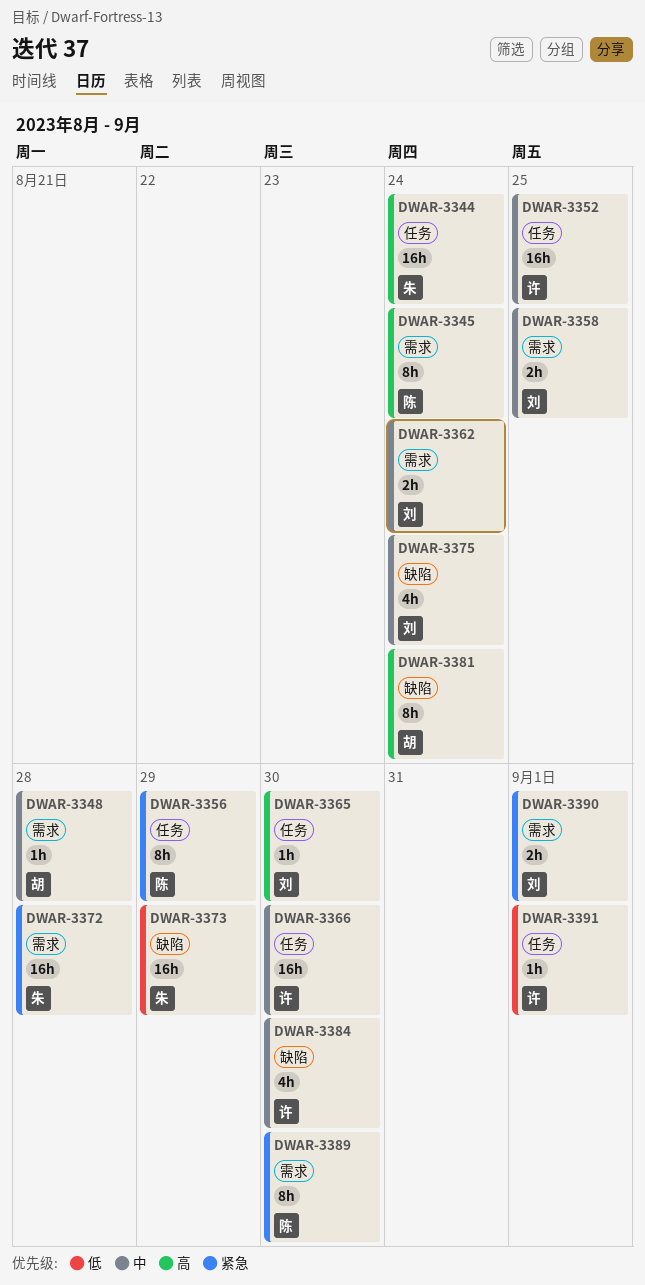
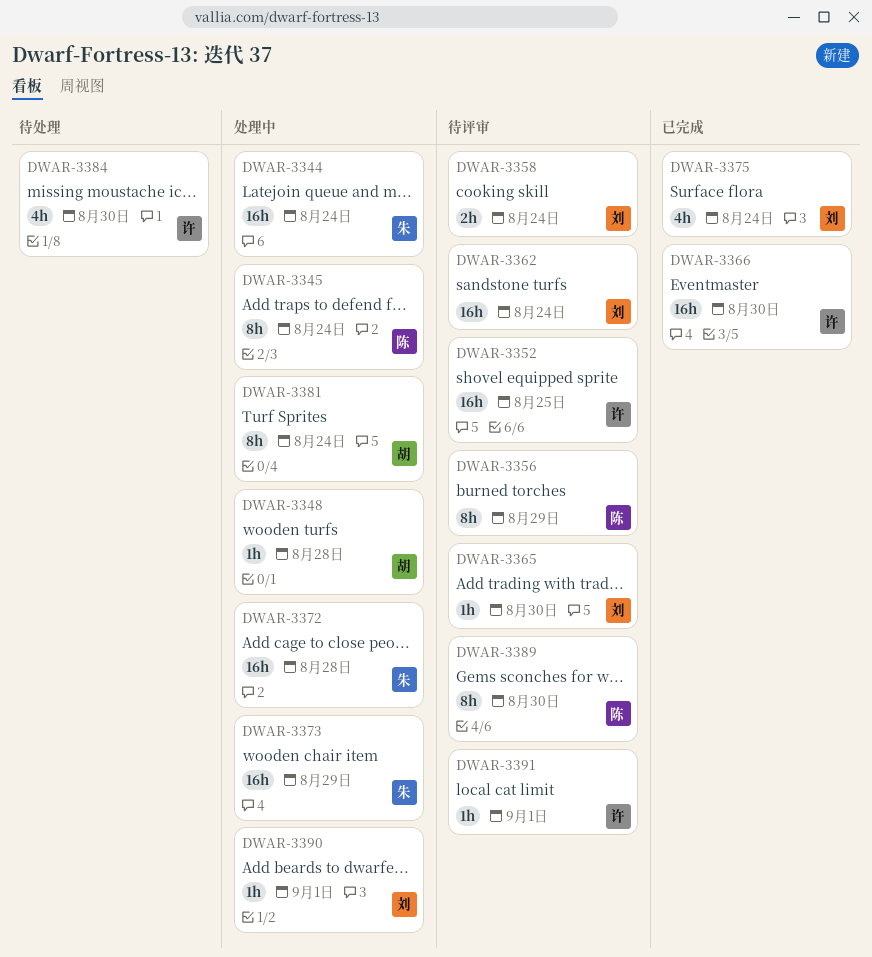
DWAR-3358, due: Aug 25 -> Aug 24
DWAR-3362, estimate: 2h -> 16h
DWAR-3390, estimate: 2h -> 1h

